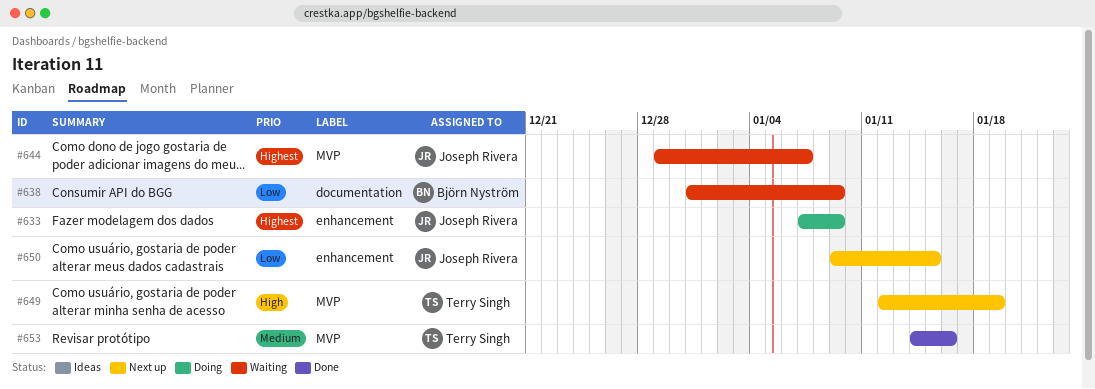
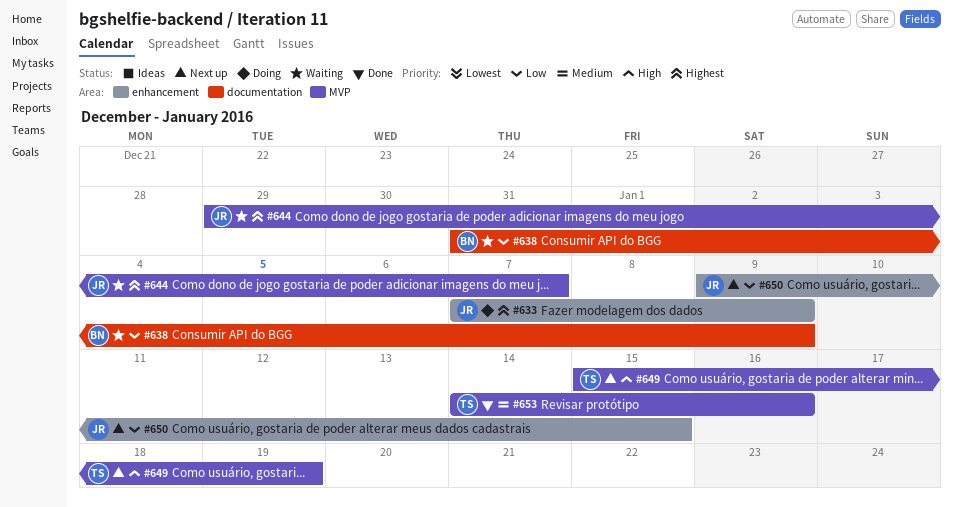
#649, start: Jan 12 -> Jan 15

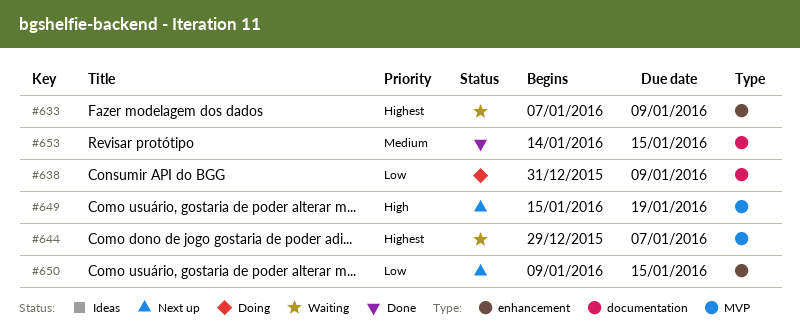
#633, status: Doing -> Waiting
#638, status: Waiting -> Doing
#653, label: MVP -> documentation
#653, due: Jan 16 -> Jan 15

